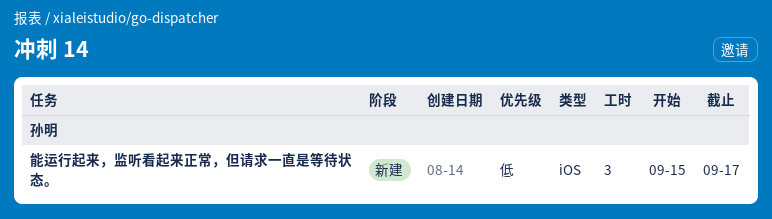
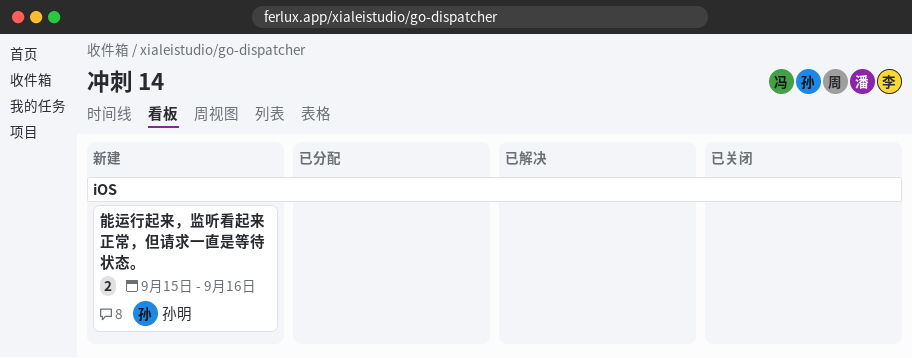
能运行起来，监听看起来正常，但请求一直是等待状态。, estimate: 3 -> 2
能运行起来，监听看起来正常，但请求一直是等待状态。, due: Sep 17 -> Sep 16

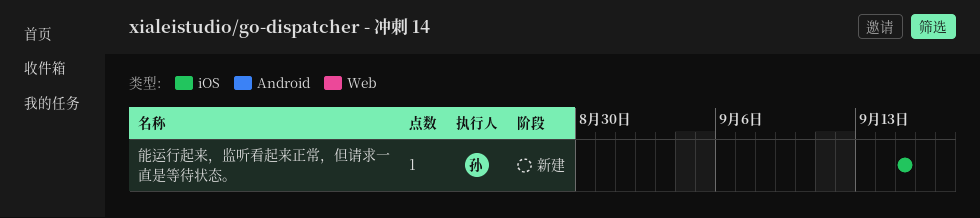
能运行起来，监听看起来正常，但请求一直是等待状态。, estimate: 2 -> 1
能运行起来，监听看起来正常，但请求一直是等待状态。, due: Sep 16 -> Sep 15

